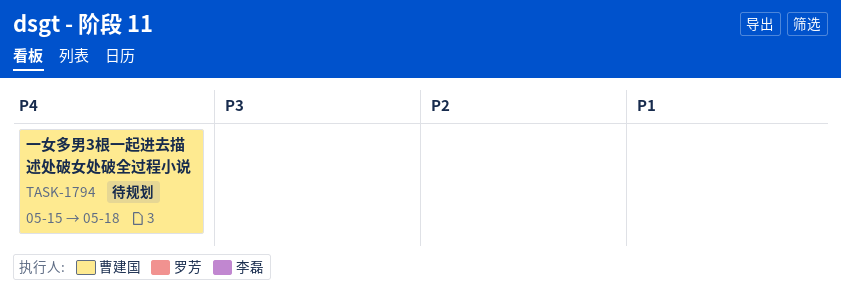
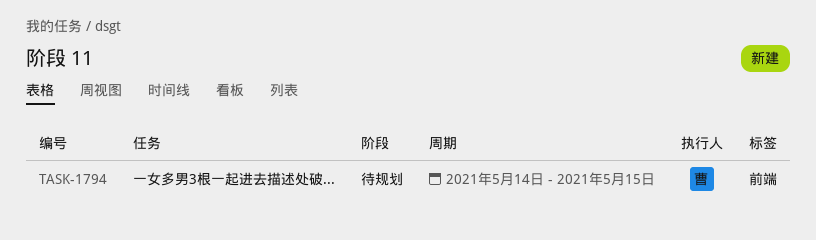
TASK-1794, start: May 15 -> May 14
TASK-1794, due: May 18 -> May 15

